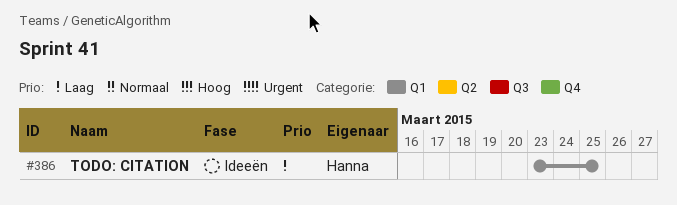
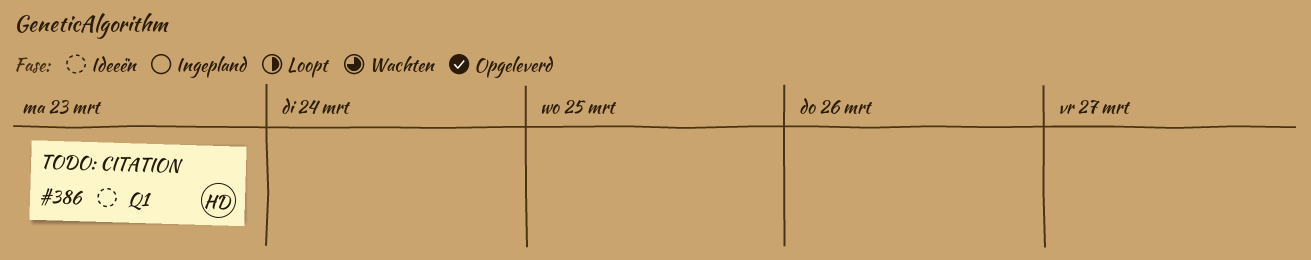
#386, due: Mar 25 -> Mar 23

